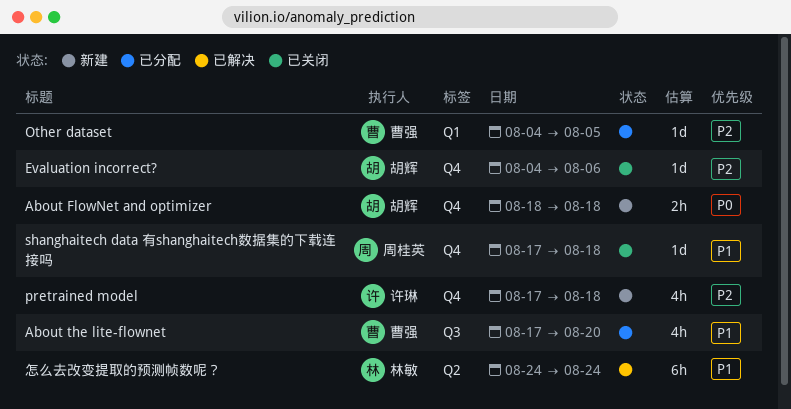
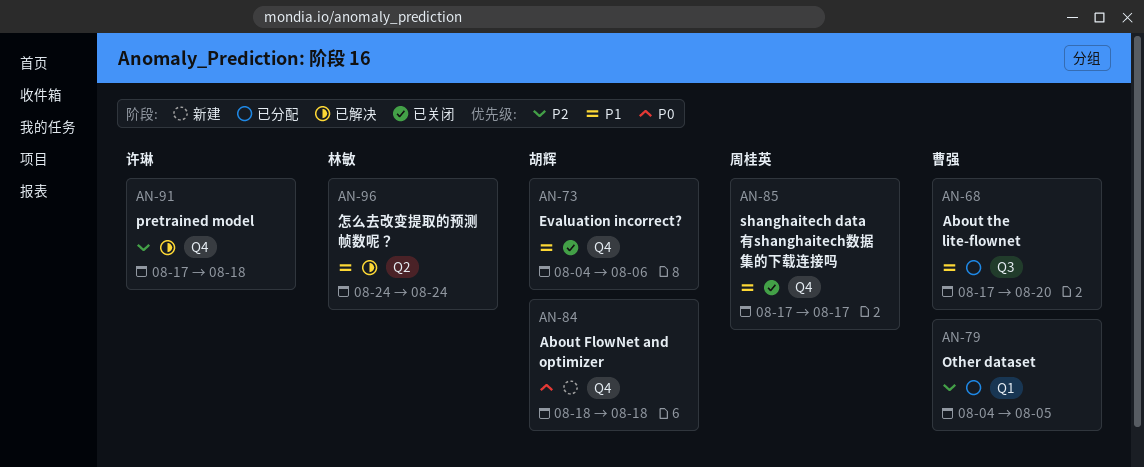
Evaluation incorrect?, priority: P2 -> P1
pretrained model, status: 新建 -> 已解决
shanghaitech data 有shanghaitech数据集的下载连接吗, due: Aug 18 -> Aug 17

